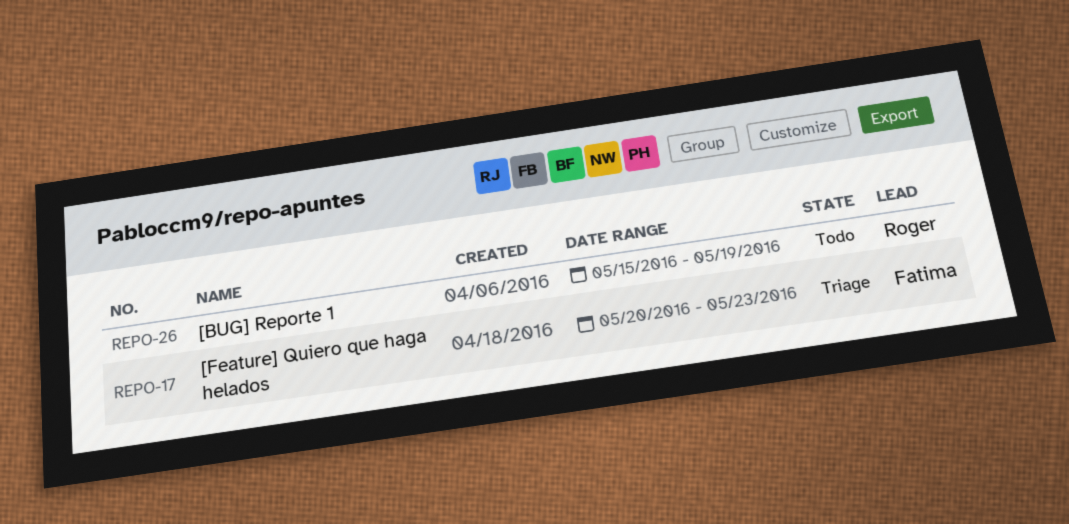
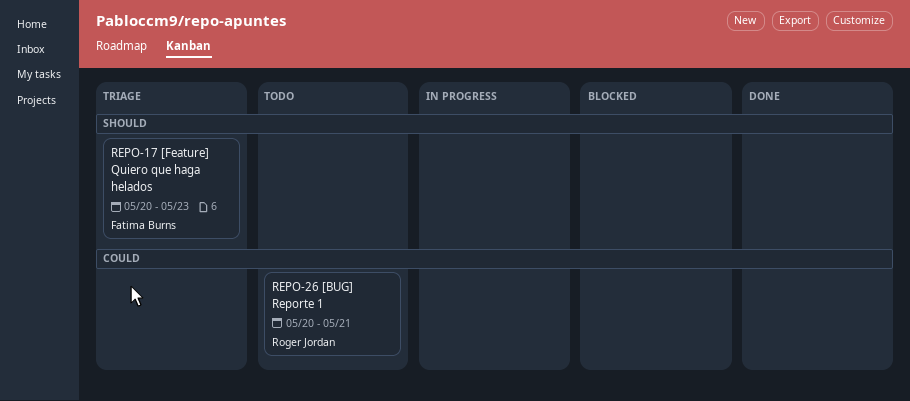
REPO-26, start: May 15 -> May 20
REPO-26, due: May 19 -> May 21

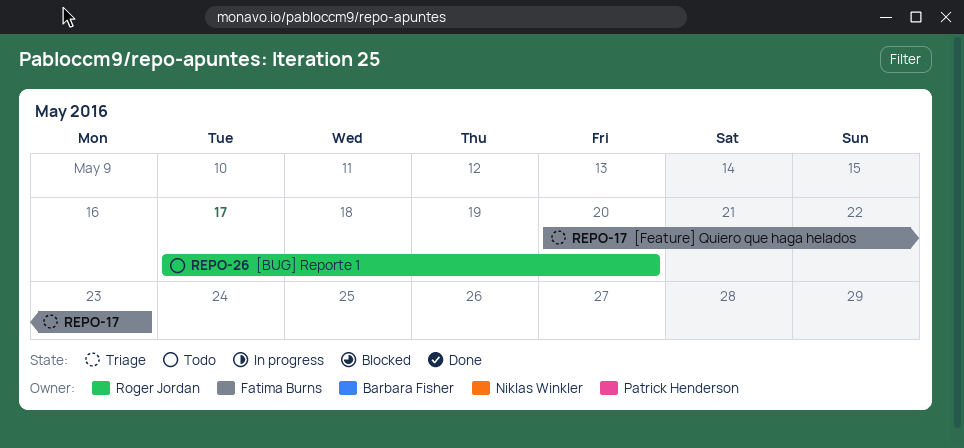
REPO-26, start: May 20 -> May 17
REPO-26, due: May 21 -> May 20

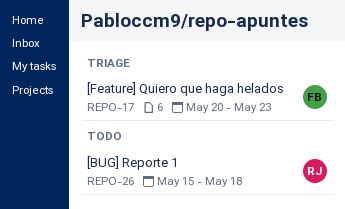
REPO-26, start: May 17 -> May 15
REPO-26, due: May 20 -> May 18

